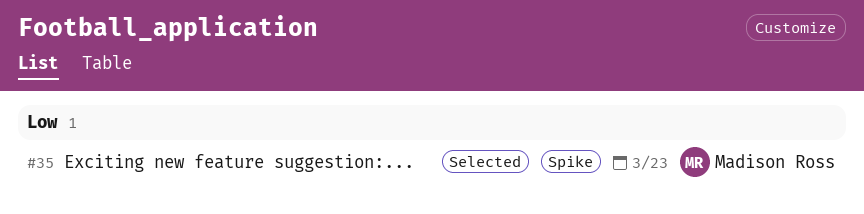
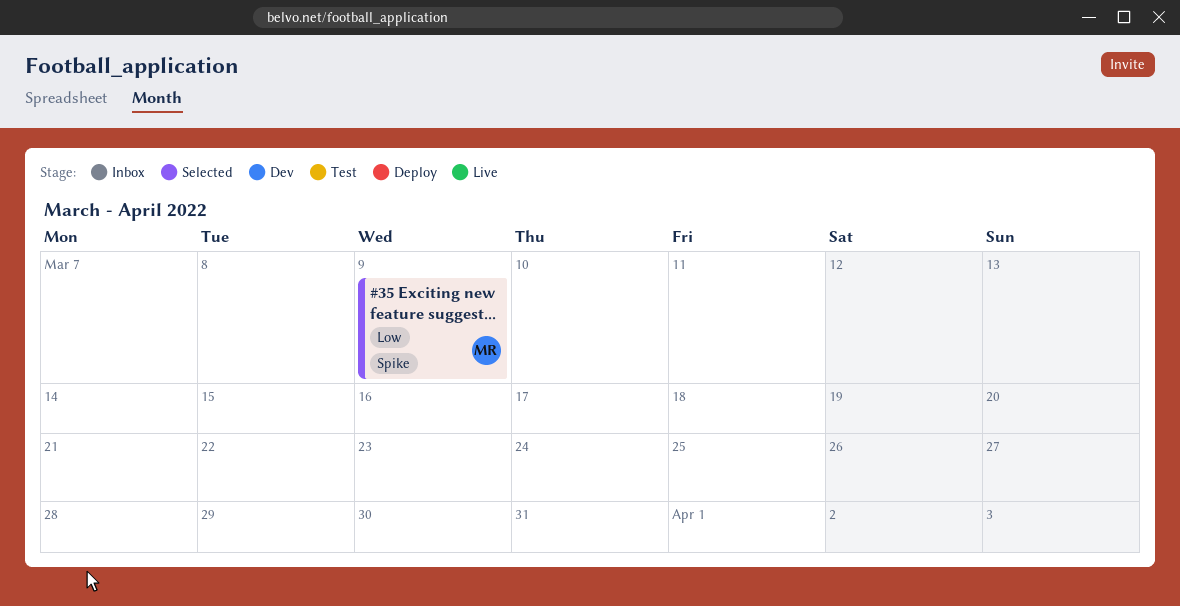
#35, due: Mar 23 -> Mar 9

